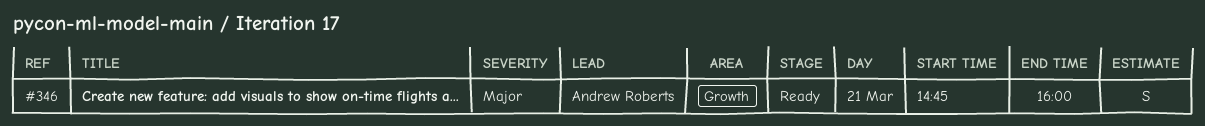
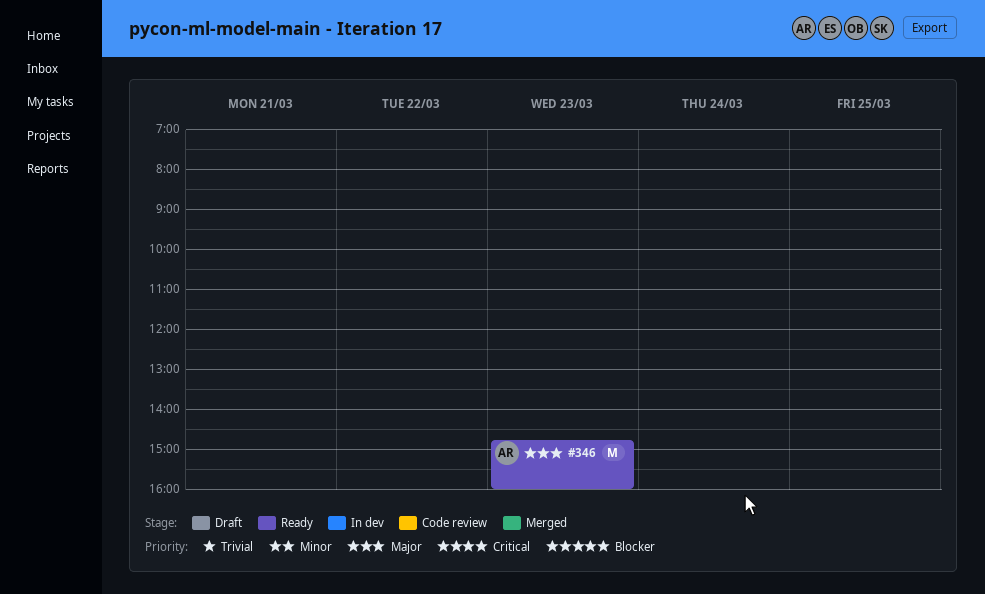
#346, estimate: S -> M
#346, day: Mar 21 -> Mar 23

